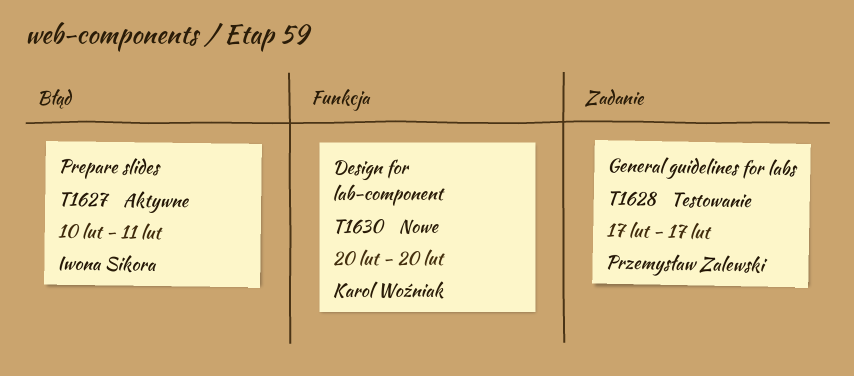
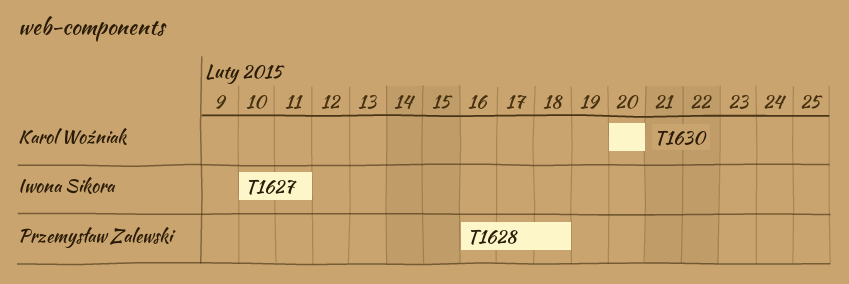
T1628, start: Feb 17 -> Feb 16
T1628, due: Feb 17 -> Feb 18

